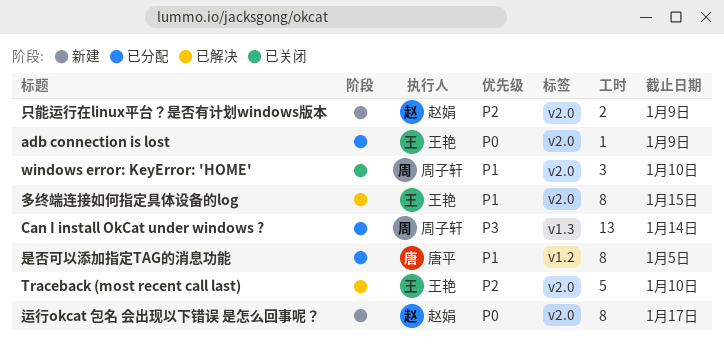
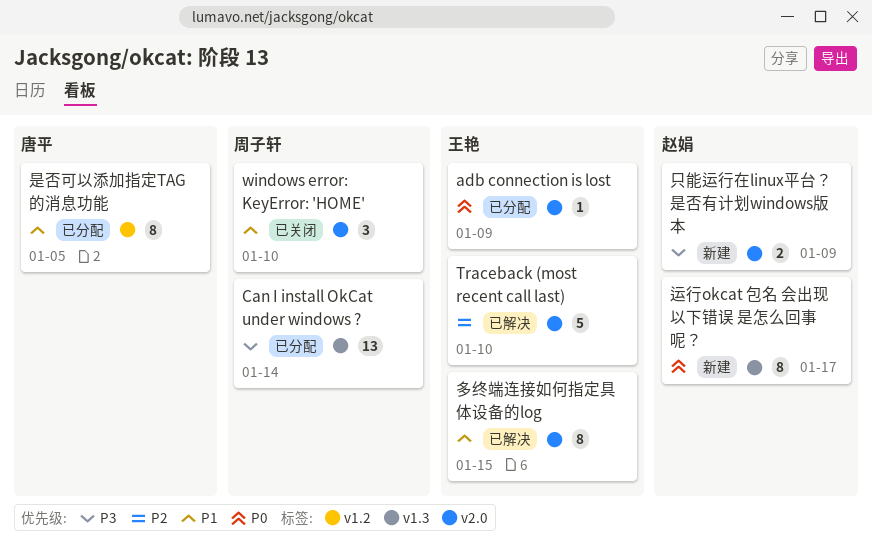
只能运行在linux平台？是否有计划windows版本, priority: P2 -> P3
运行okcat 包名 会出现以下错误 是怎么回事呢？, label: v2.0 -> v1.3

